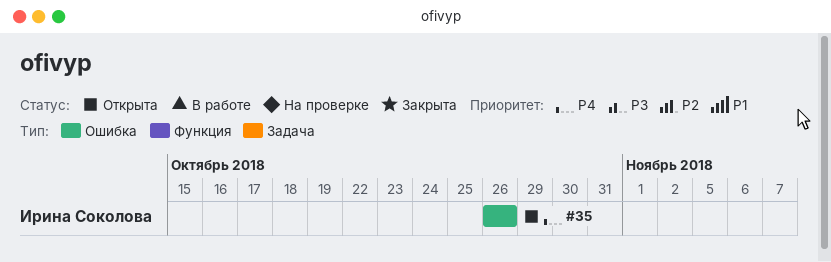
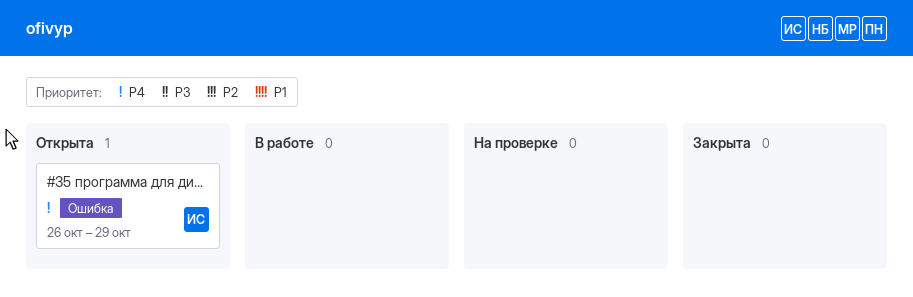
#35, due: Oct 26 -> Oct 29

